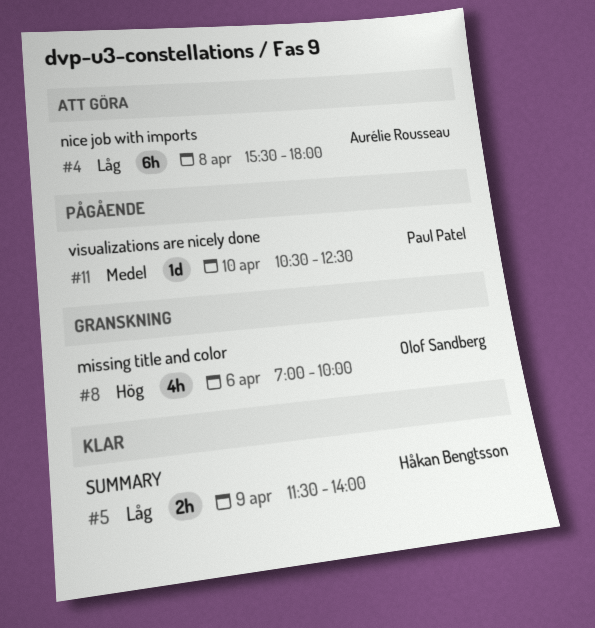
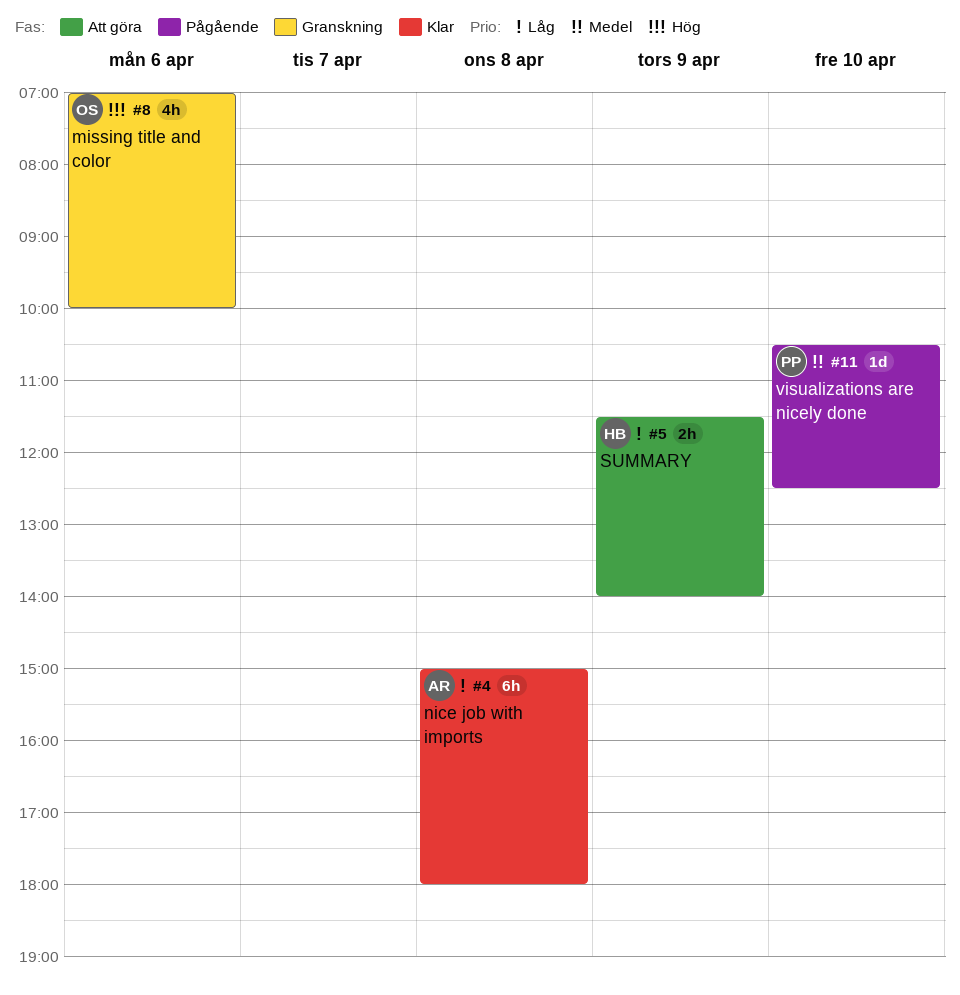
#4, status: Att göra -> Klar
#4, begins: 15:30 -> 15:00
#5, status: Klar -> Att göra

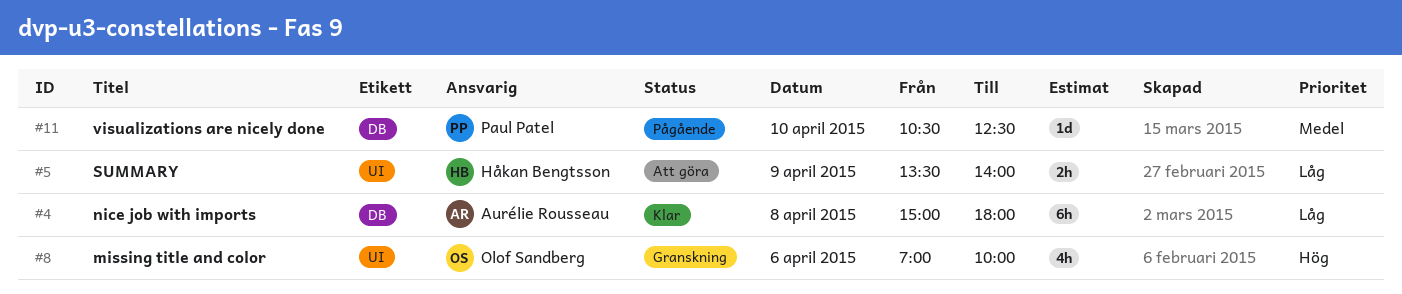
#5, begins: 11:30 -> 13:30

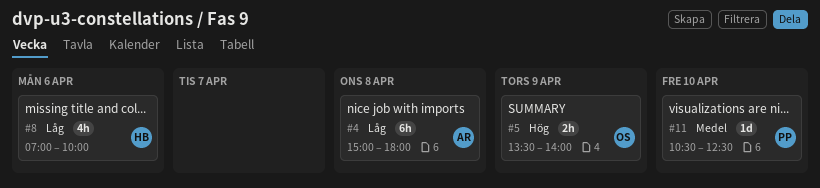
#5, owner: Håkan Bengtsson -> Olof Sandberg
#5, priority: Låg -> Hög
#8, owner: Olof Sandberg -> Håkan Bengtsson
#8, priority: Hög -> Låg

